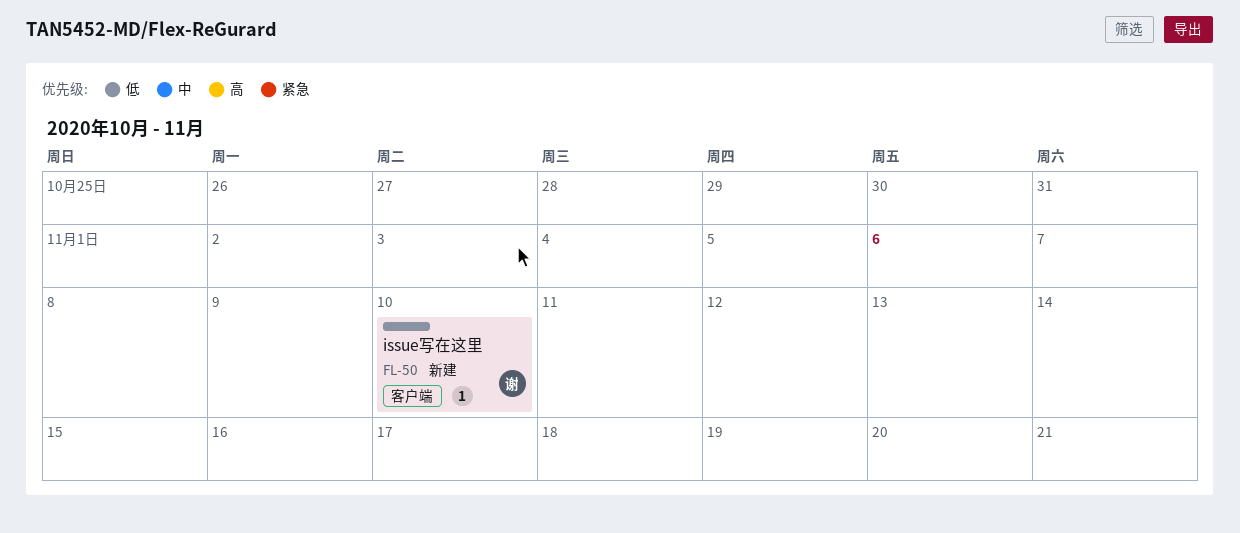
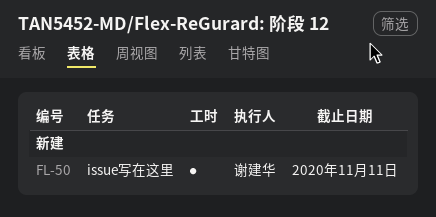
FL-50, due: Nov 10 -> Nov 11

